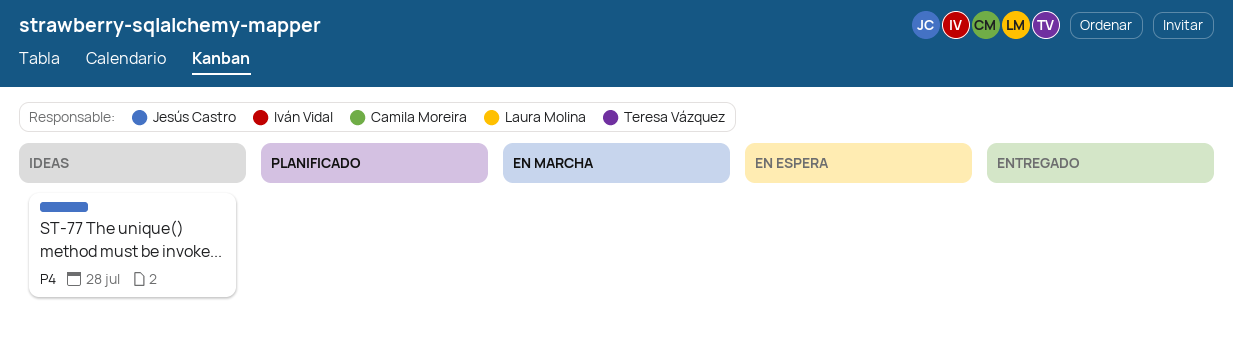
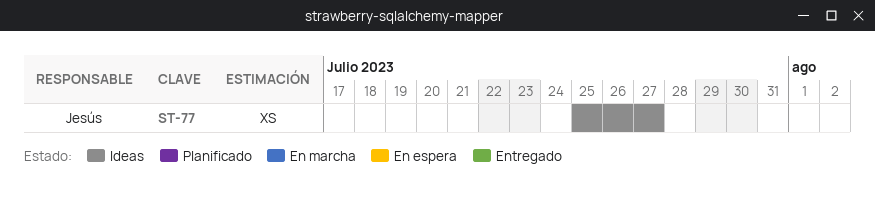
ST-77, due: Jul 28 -> Jul 27

